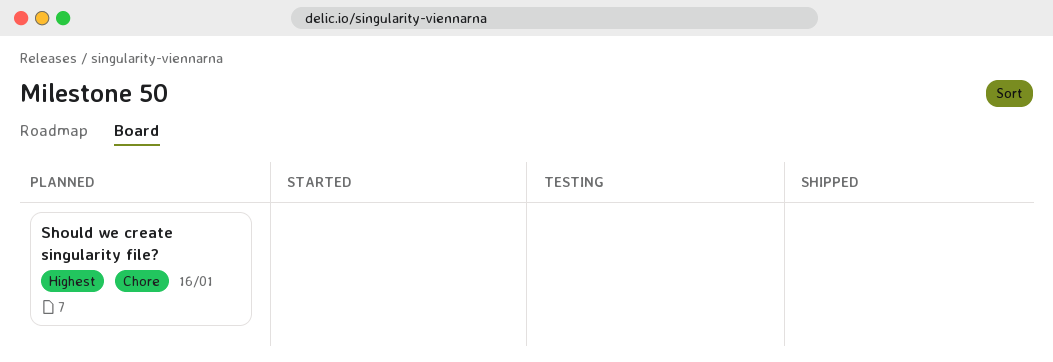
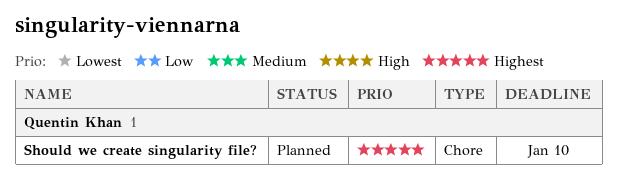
Should we create singularity file?, due: Jan 16 -> Jan 10

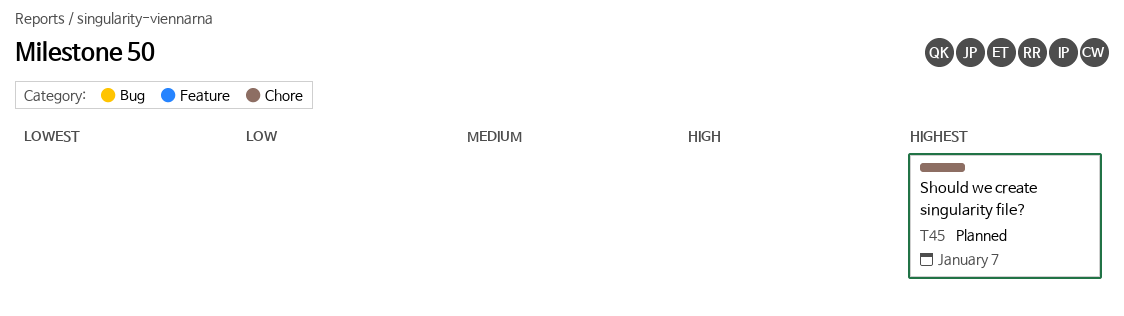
Should we create singularity file?, due: Jan 10 -> Jan 7

